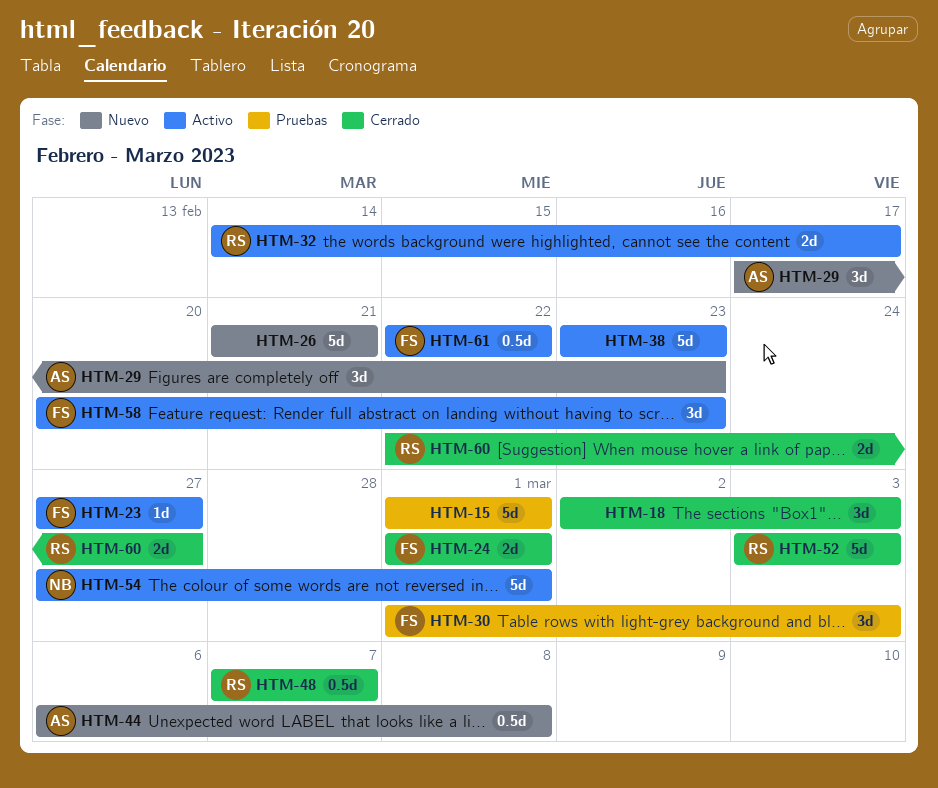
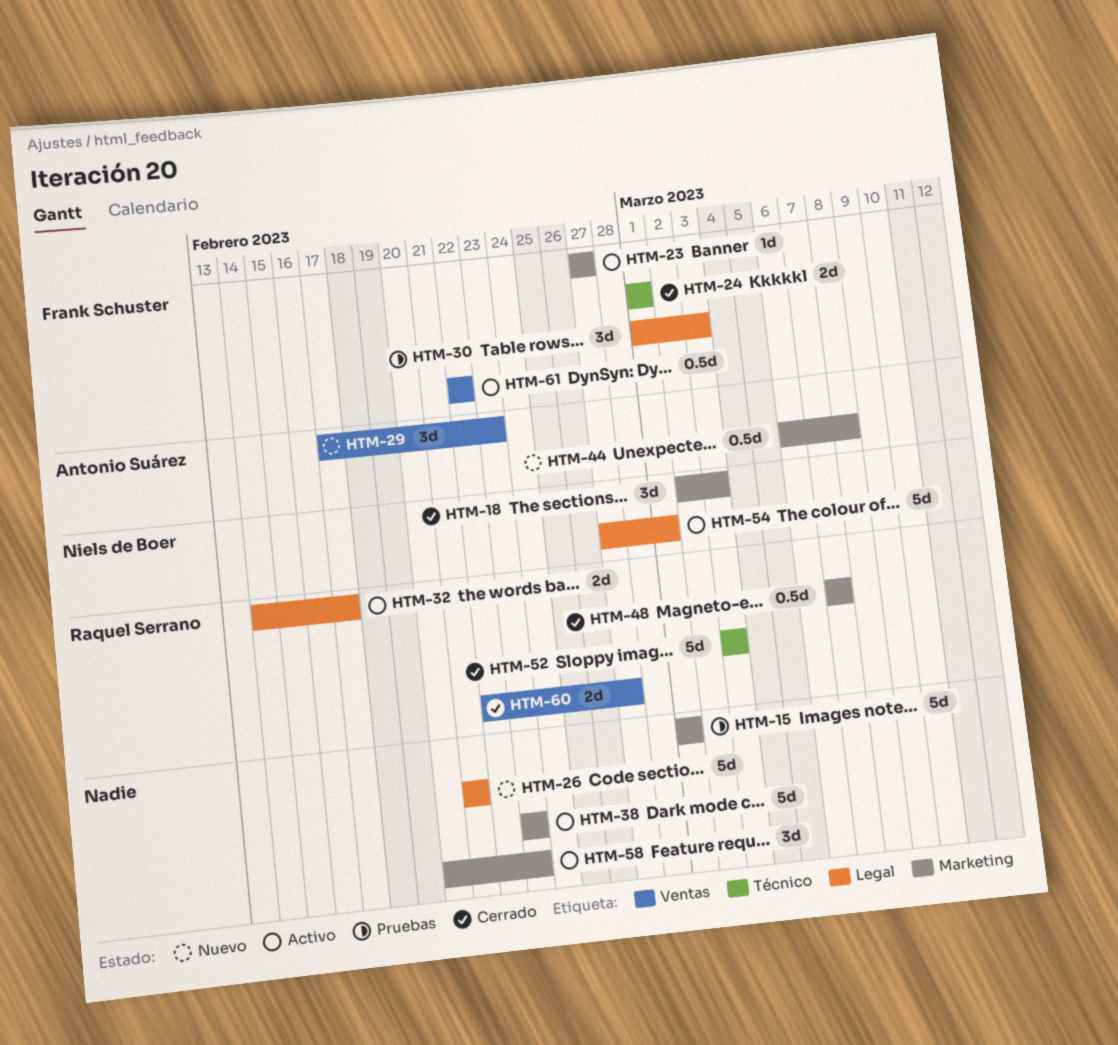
HTM-18, owner: none -> Niels de Boer
HTM-58, owner: Frank Schuster -> none

